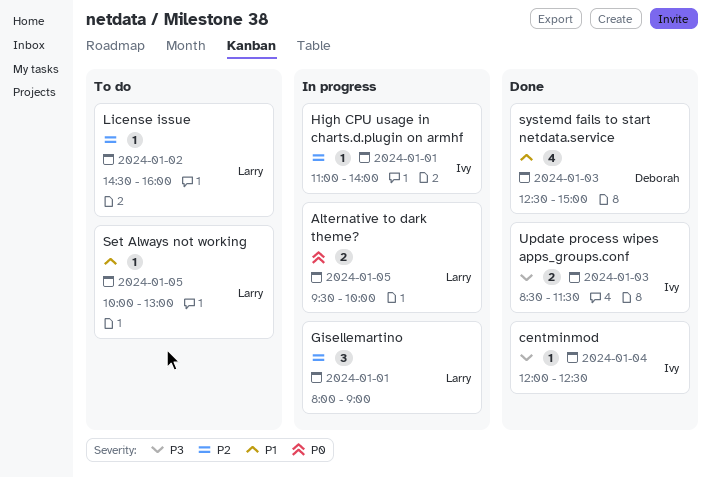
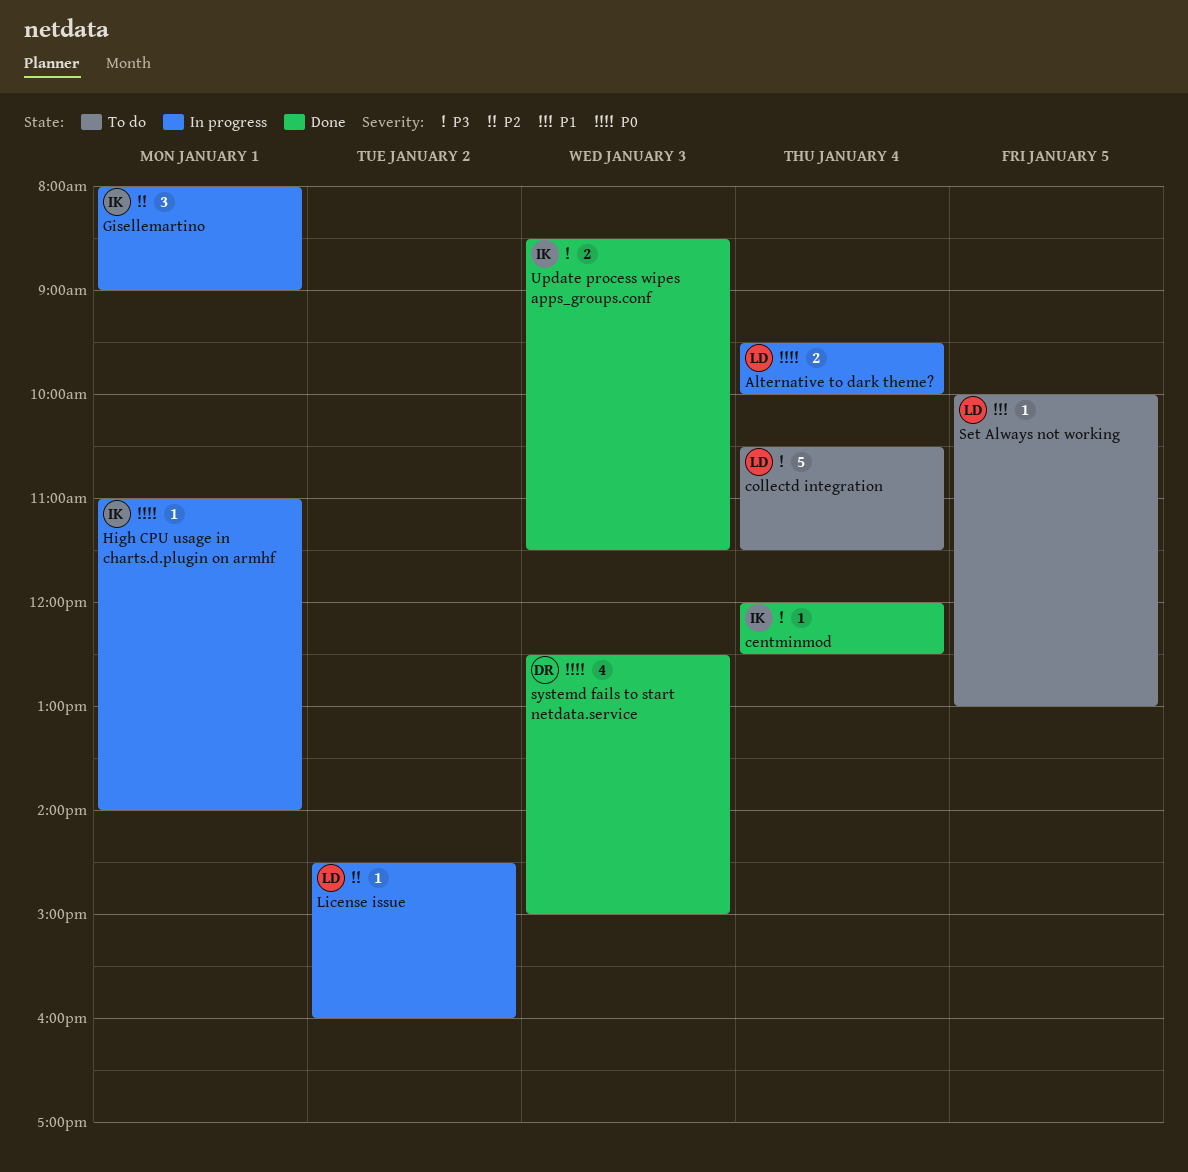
Alternative to dark theme?, day: Jan 5 -> Jan 4
collectd integration: none -> present
Gisellemartino, owner: Larry -> Ivy
High CPU usage in charts.d.plugin on armhf, priority: P2 -> P0
License issue, status: To do -> In progress
systemd fails to start netdata.service, priority: P1 -> P0

